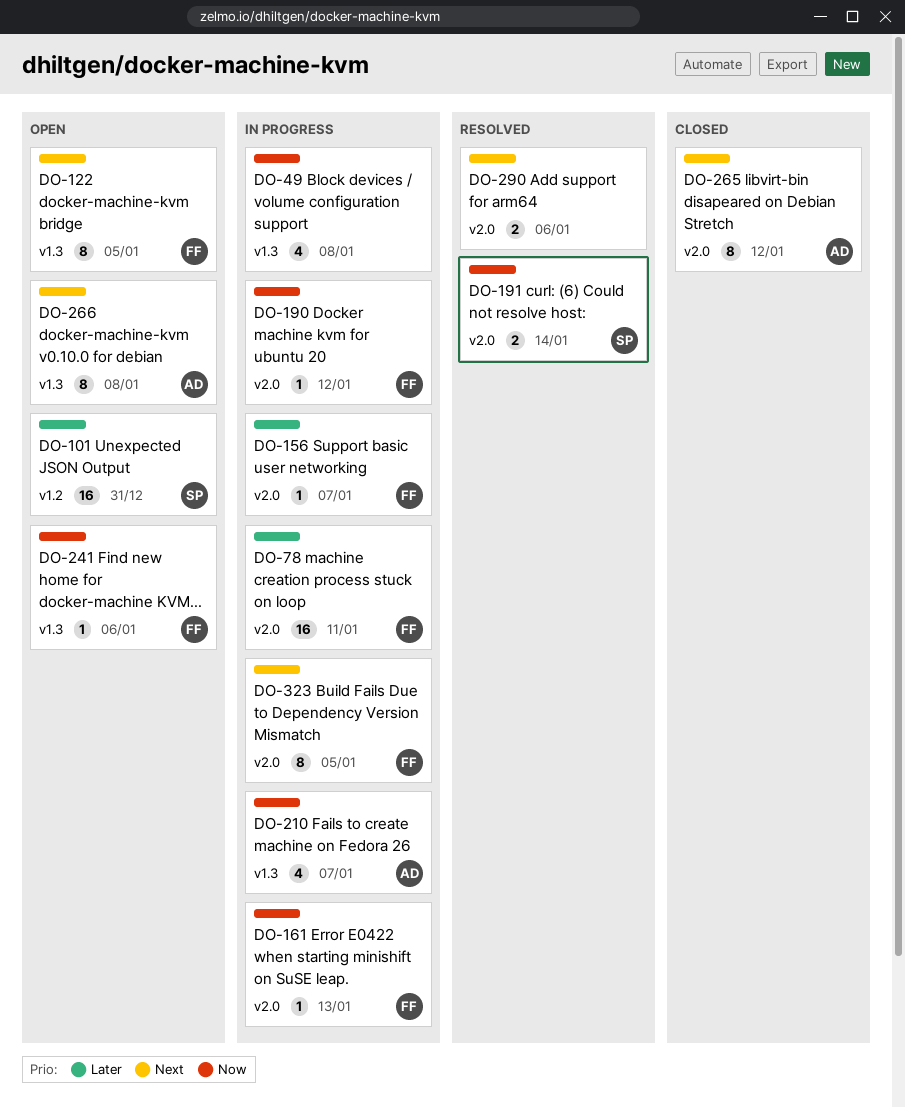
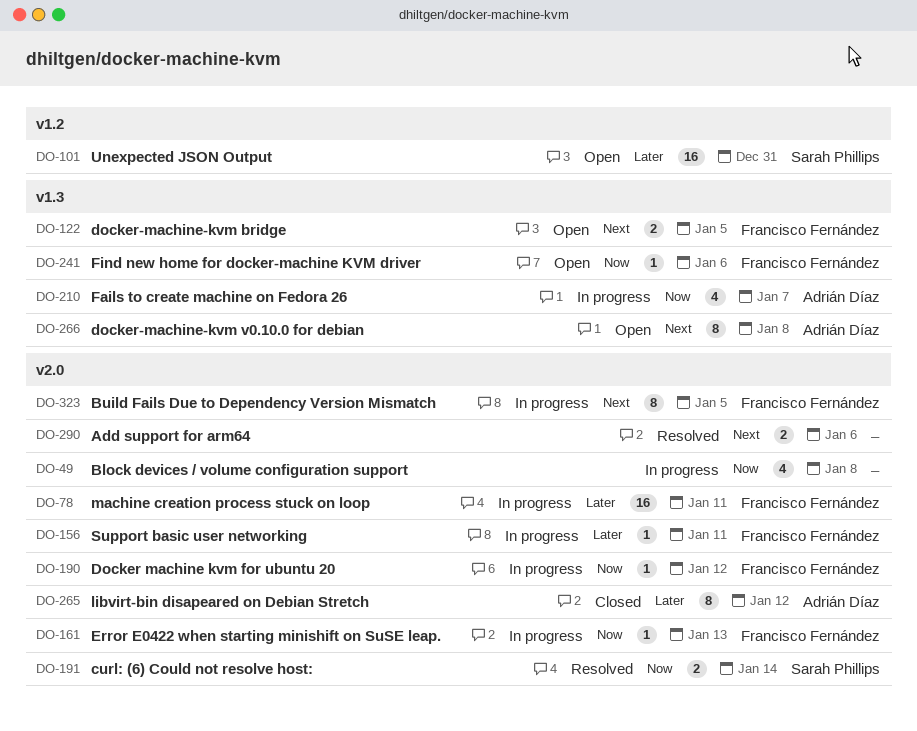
DO-49, label: v1.3 -> v2.0
DO-122, estimate: 8 -> 2
DO-156, due: Jan 7 -> Jan 11
DO-265, priority: Next -> Later

